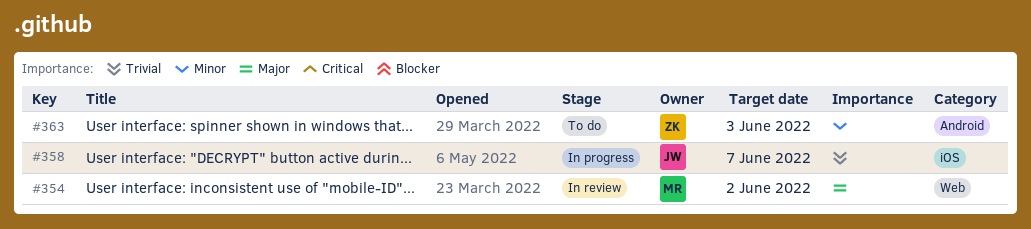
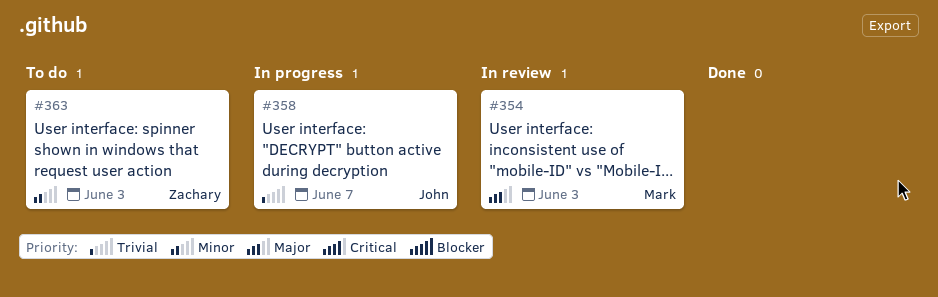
#354, due: Jun 2 -> Jun 3

